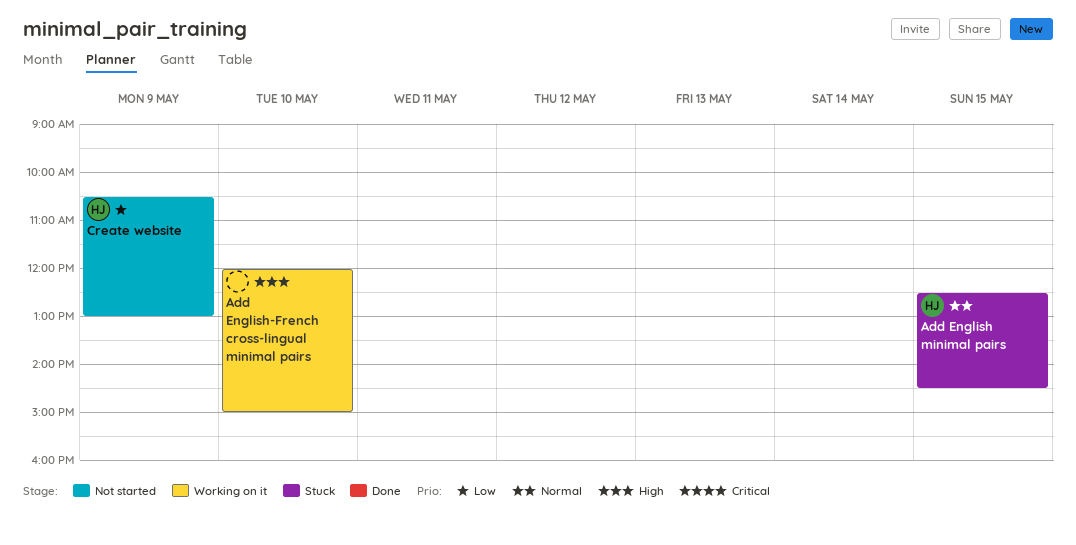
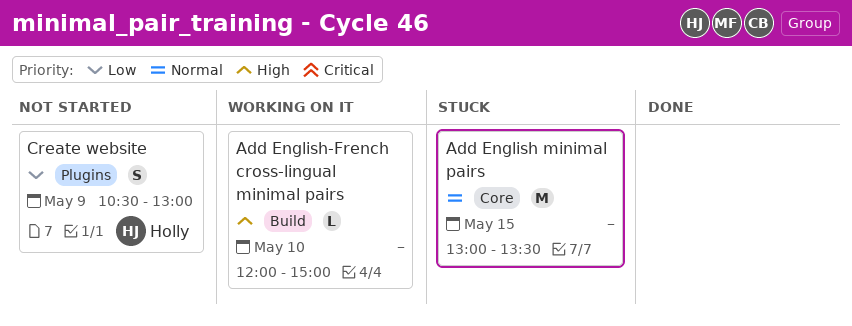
Add English minimal pairs, owner: Holly -> none
Add English minimal pairs, begins: 12:30 -> 13:00
Add English minimal pairs, ends: 14:30 -> 13:30

